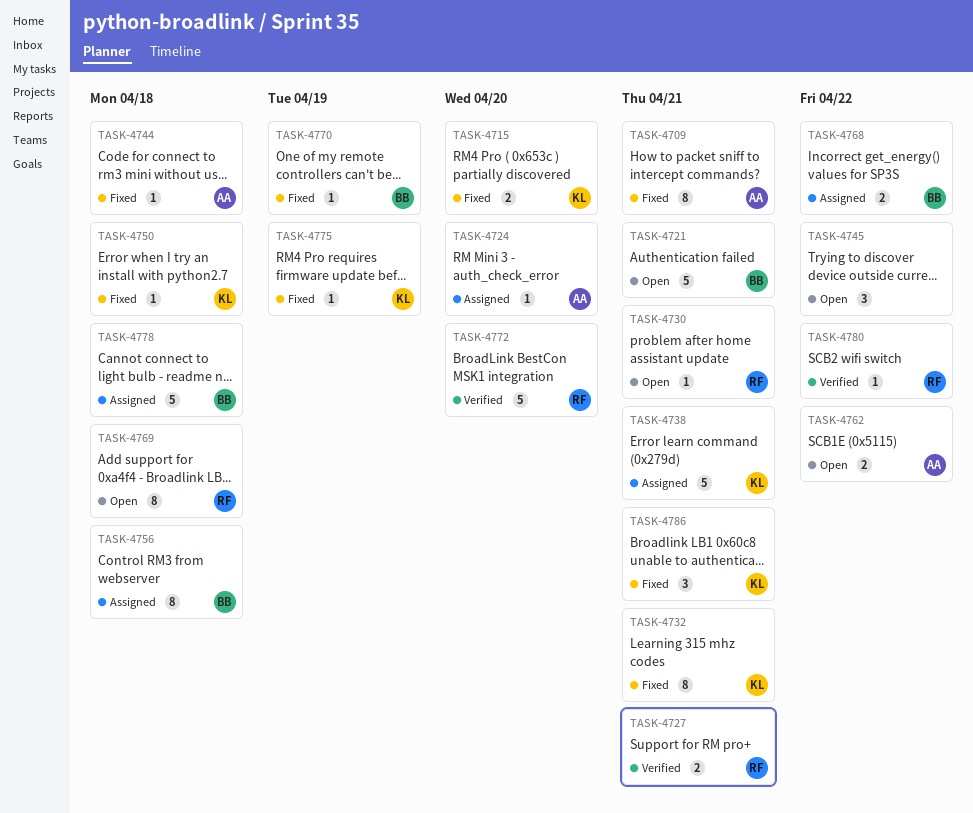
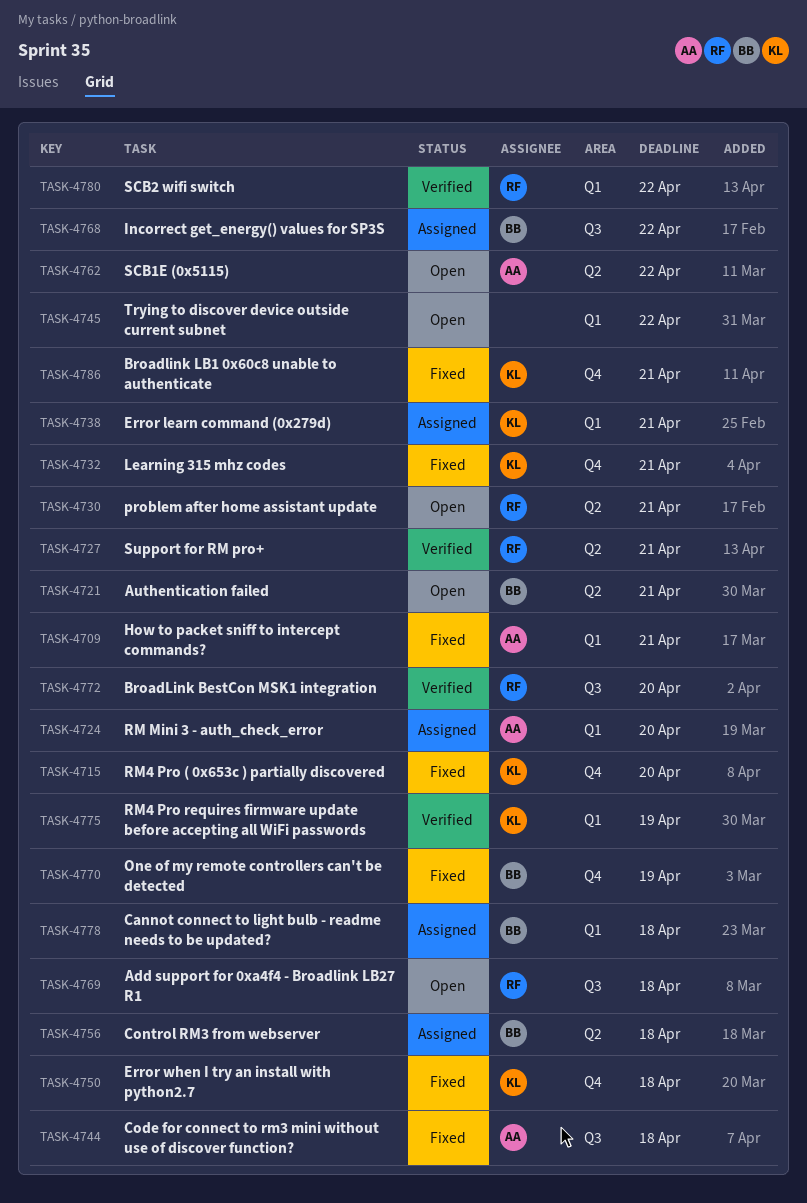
TASK-4775, status: Fixed -> Verified

